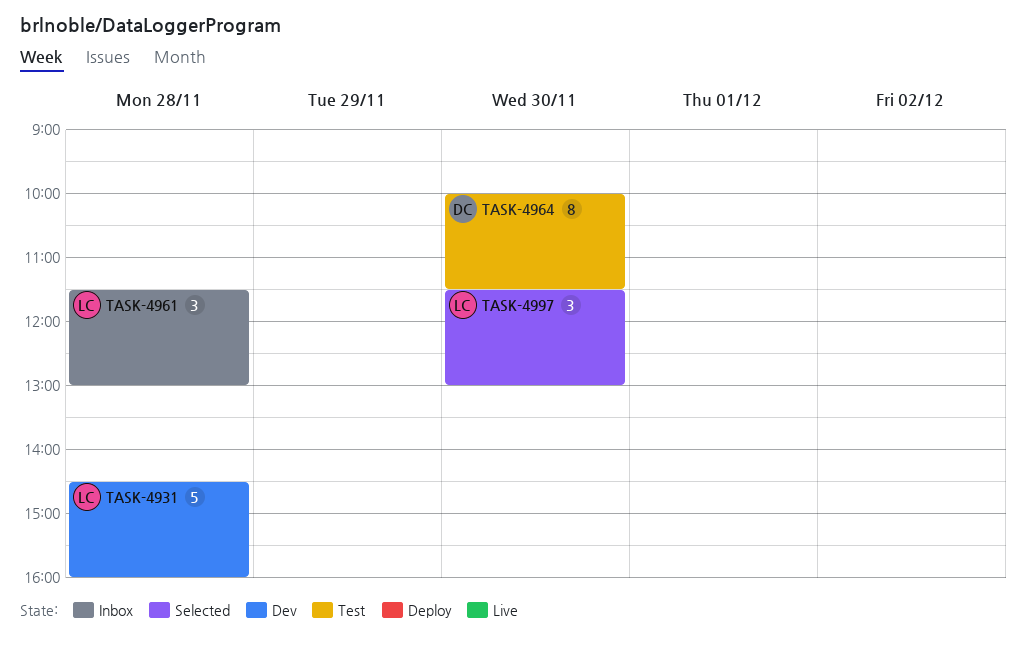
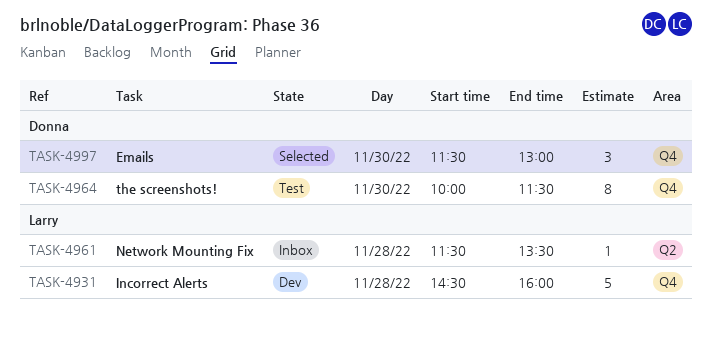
TASK-4961, estimate: 3 -> 1
TASK-4961, ends: 13:00 -> 13:30
TASK-4997, owner: Larry -> Donna

